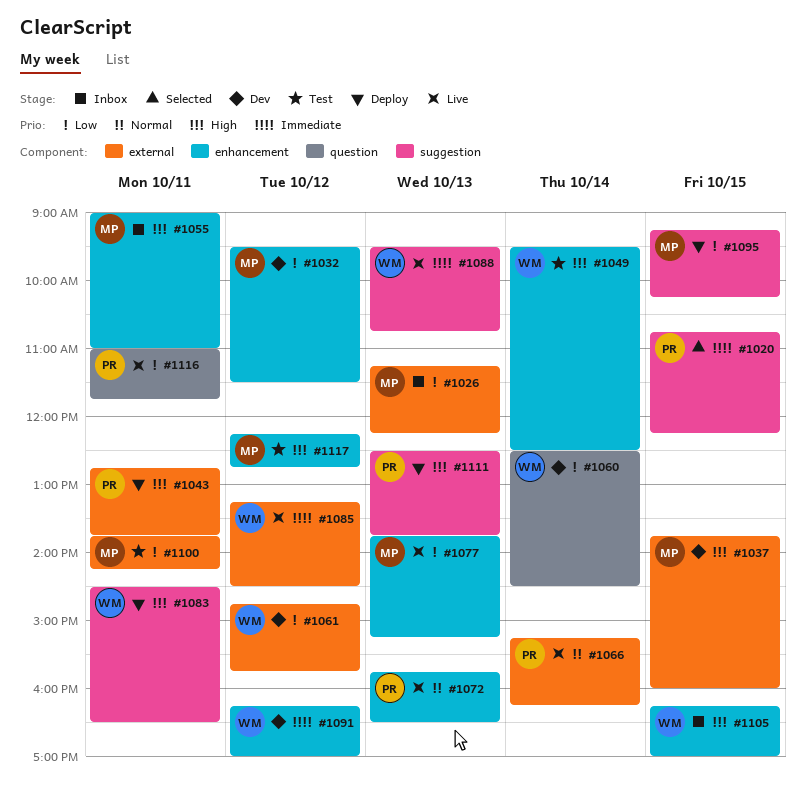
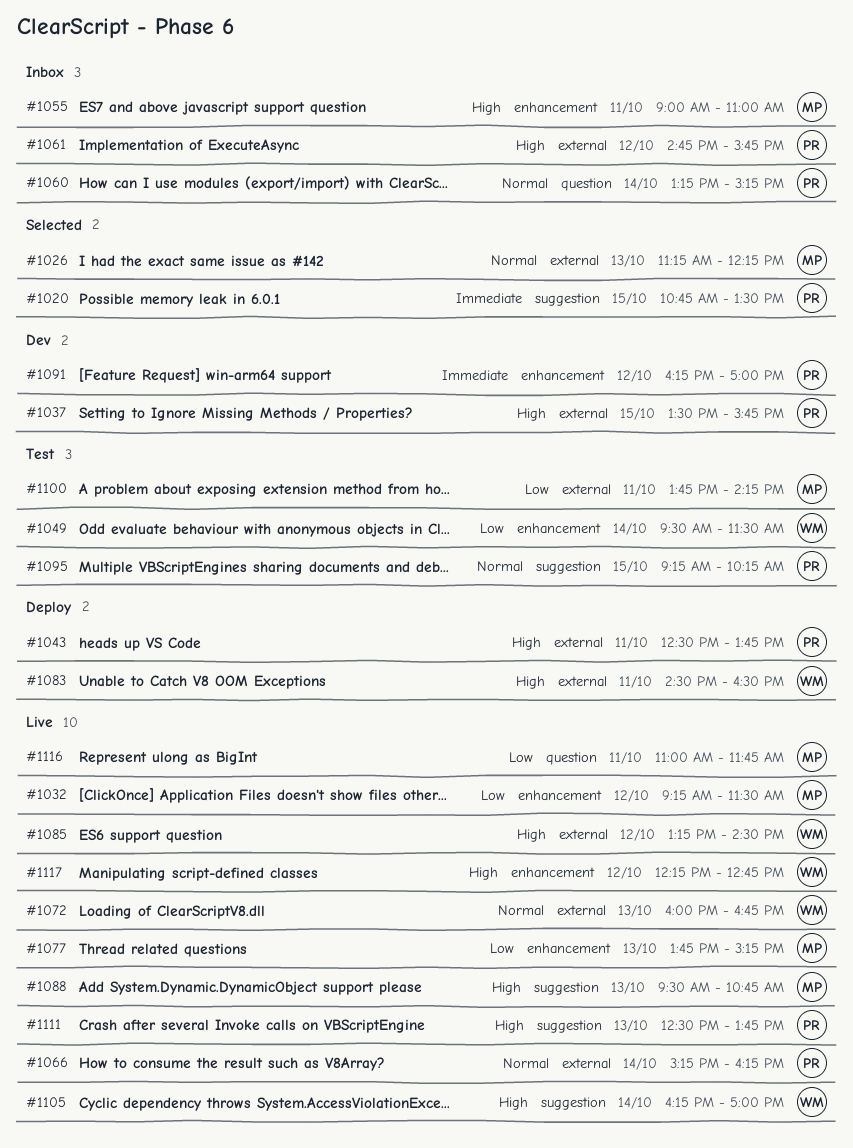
#1020, ends: 12:15 -> 13:30
#1026, status: Inbox -> Selected
#1026, priority: Low -> Normal
#1032, status: Dev -> Live
#1032, begins: 09:30 -> 09:15
#1037, owner: MP -> PR
#1037, begins: 13:45 -> 13:30
#1037, ends: 16:00 -> 15:45
#1043, begins: 12:45 -> 12:30
#1049, priority: High -> Low
#1049, ends: 12:30 -> 11:30
#1060, status: Dev -> Inbox
#1060, owner: WM -> PR
#1060, priority: Low -> Normal
#1060, begins: 12:30 -> 13:15
#1060, ends: 14:30 -> 15:15
#1061, status: Dev -> Inbox
#1061, owner: WM -> PR
#1061, priority: Low -> High
#1072, owner: PR -> WM
#1072, label: enhancement -> external
#1072, begins: 15:45 -> 16:00
#1072, ends: 16:30 -> 16:45
#1083, label: suggestion -> external
#1085, priority: Immediate -> High
#1088, owner: WM -> MP
#1088, priority: Immediate -> High
#1091, owner: WM -> PR
#1095, status: Deploy -> Test
#1095, owner: MP -> PR
#1095, priority: Low -> Normal
#1105, status: Inbox -> Live
#1105, label: enhancement -> suggestion
#1105, day: Oct 15 -> Oct 14
#1111, status: Deploy -> Live
#1116, owner: PR -> MP
#1117, status: Test -> Live
#1117, owner: MP -> WM

